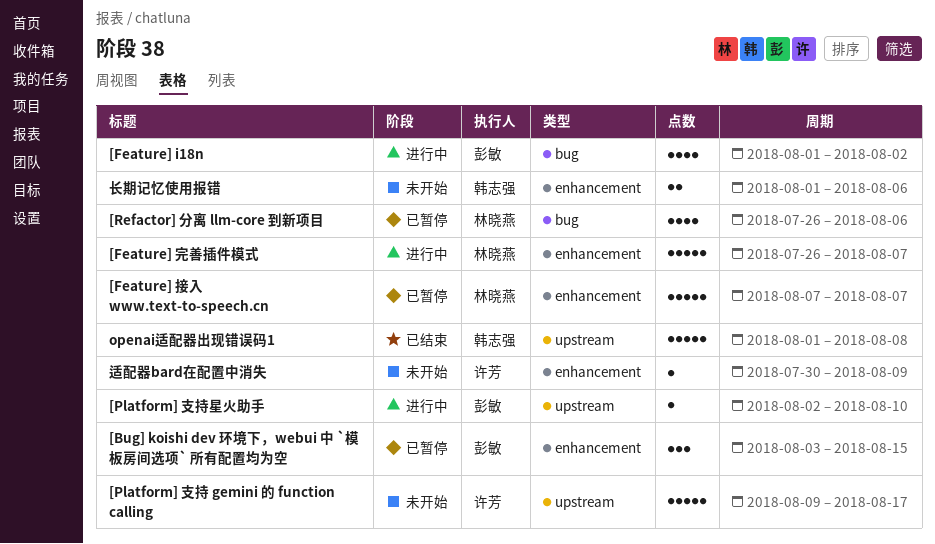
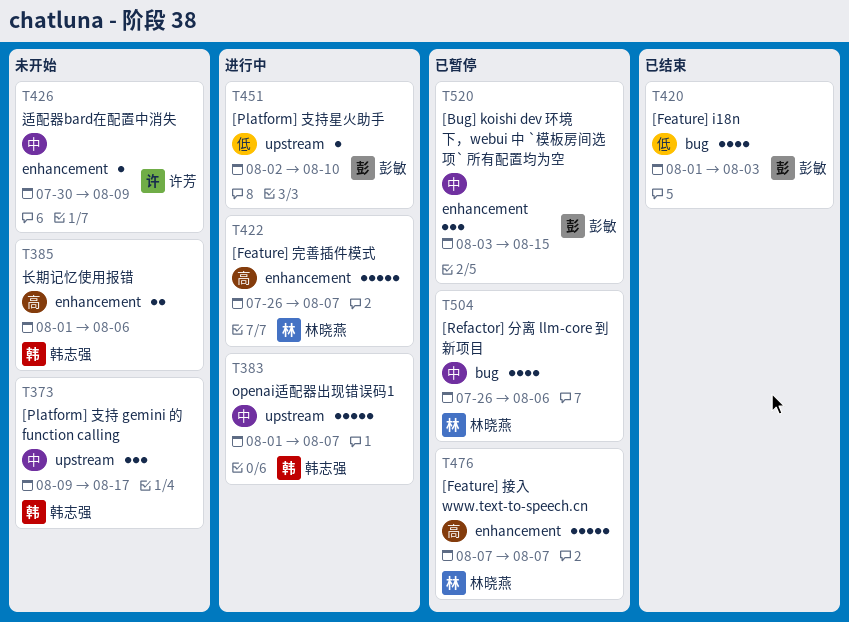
[Feature] i18n, status: 进行中 -> 已结束
[Feature] i18n, due: Aug 2 -> Aug 3
[Platform] 支持 gemini 的 function calling, owner: 许芳 -> 韩志强
[Platform] 支持 gemini 的 function calling, estimate: 5 -> 3
openai适配器出现错误码1, status: 已结束 -> 进行中
openai适配器出现错误码1, due: Aug 8 -> Aug 7

